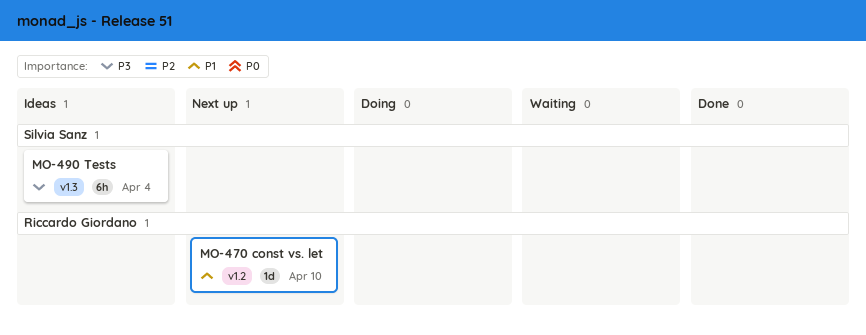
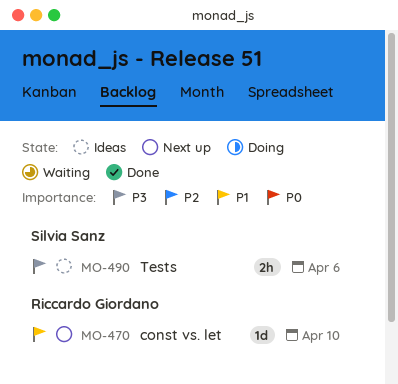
MO-490, estimate: 6h -> 2h
MO-490, due: Apr 4 -> Apr 6

